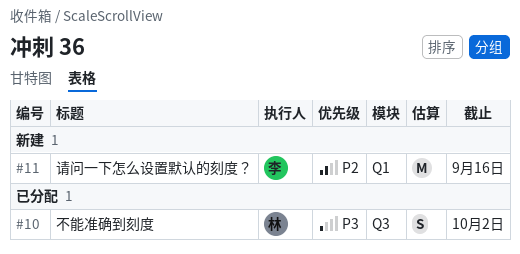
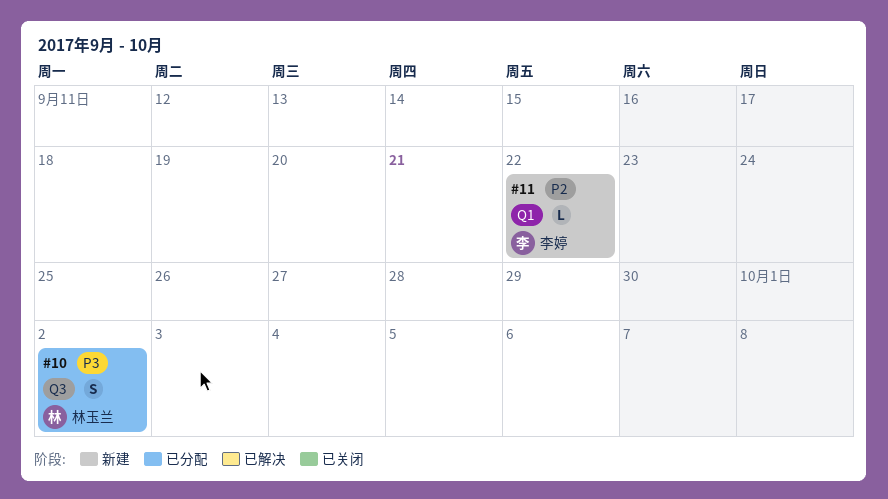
#11, estimate: M -> L
#11, due: Sep 16 -> Sep 22

